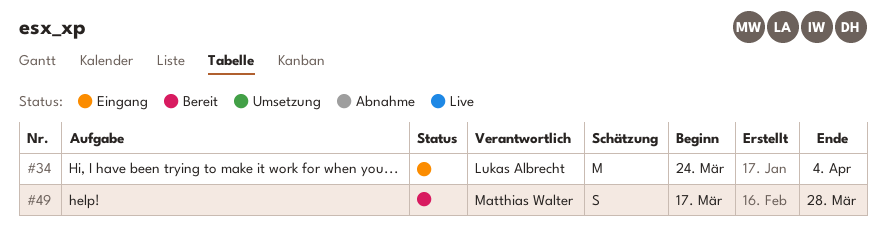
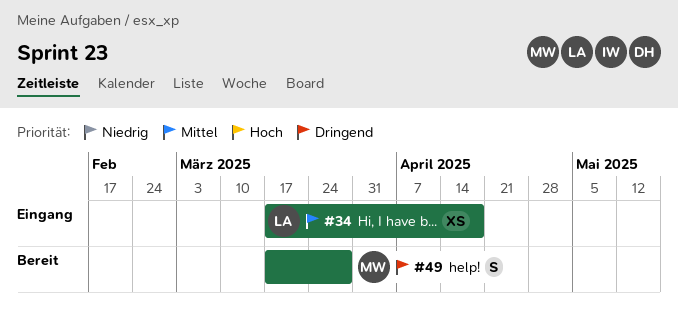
#34, estimate: M -> XS
#34, start: Mar 24 -> Mar 17
#34, due: Apr 4 -> Apr 18

